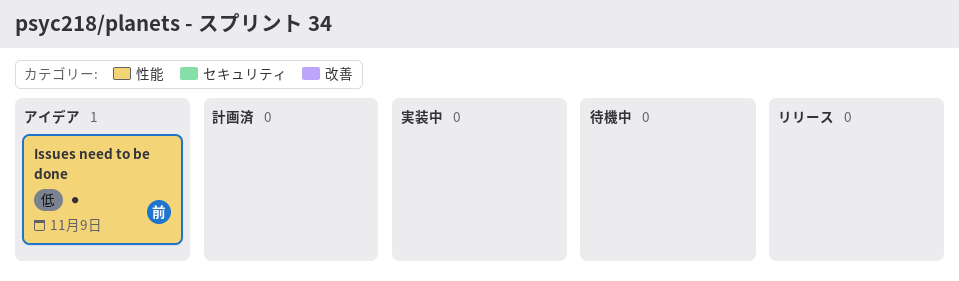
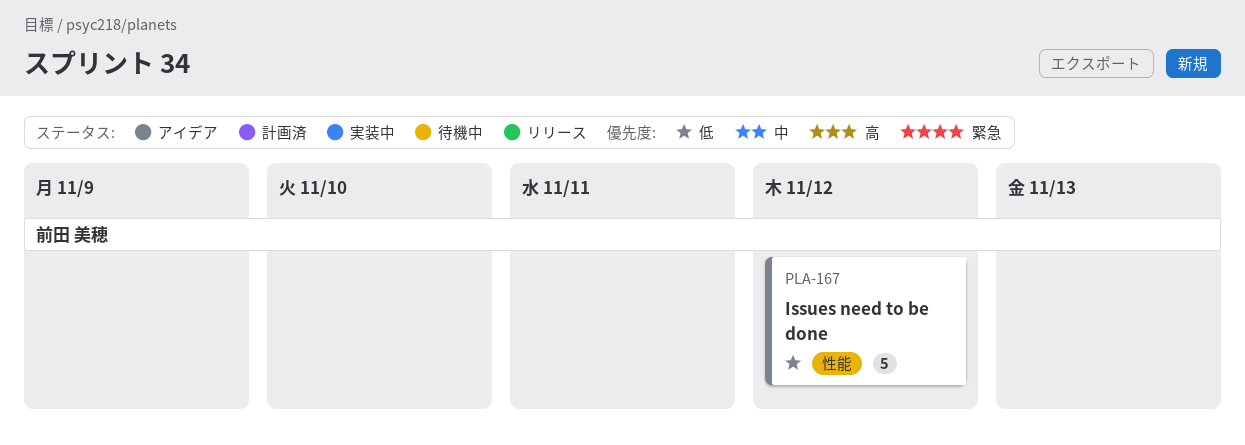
Issues need to be done, estimate: 1 -> 5
Issues need to be done, due: Nov 9 -> Nov 12

